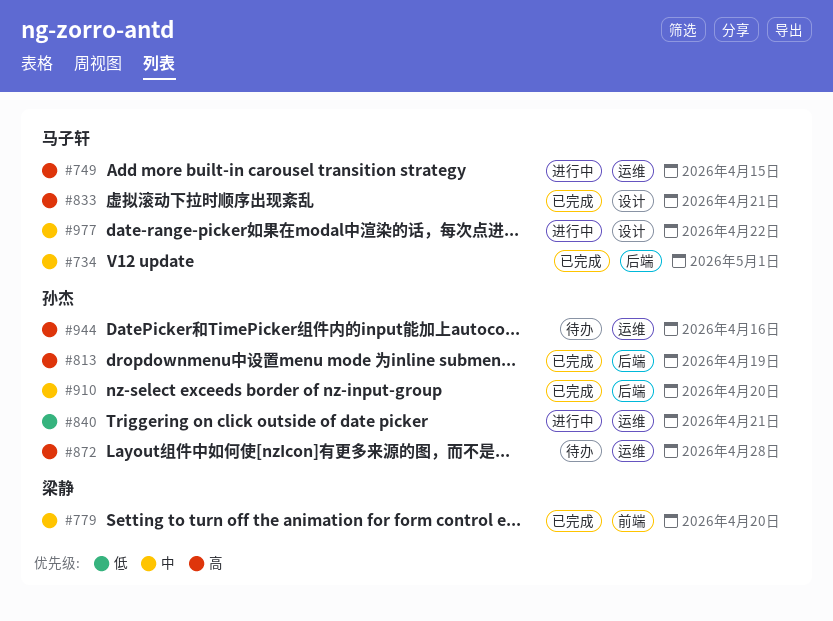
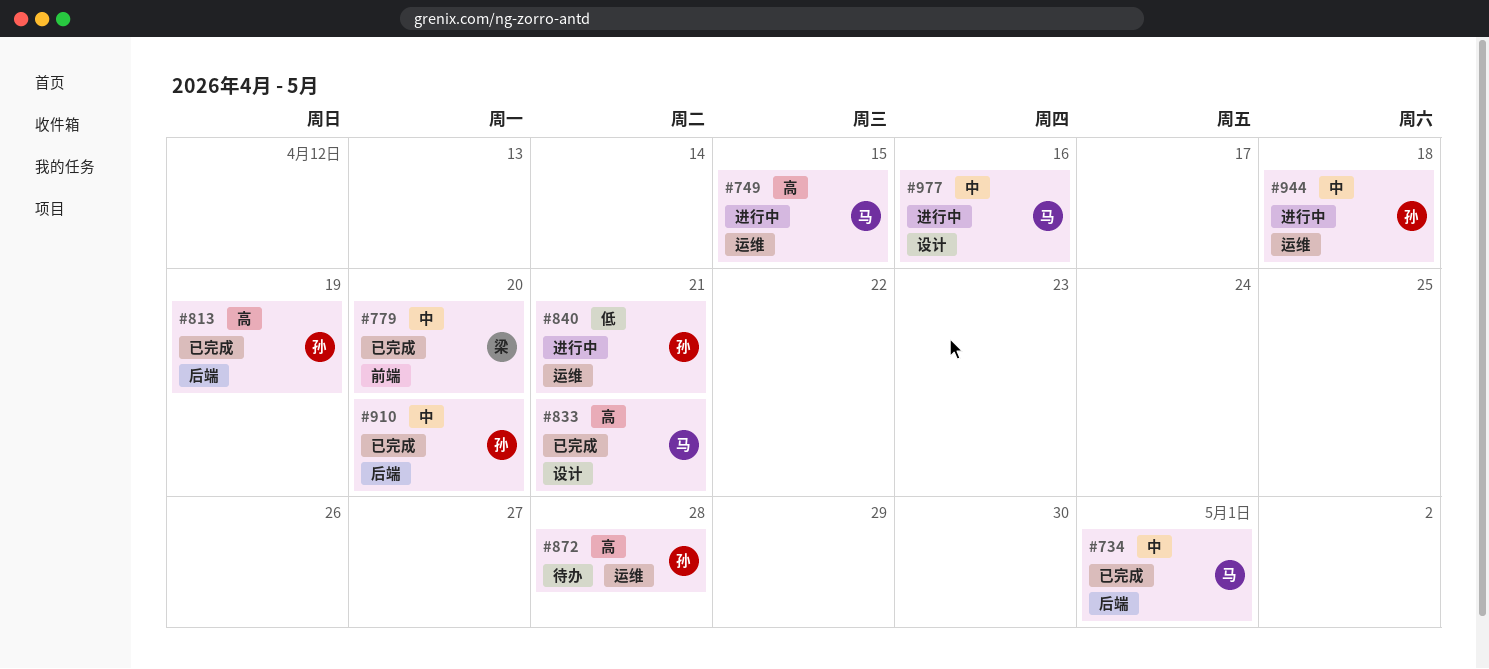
#944, status: 待办 -> 进行中
#944, priority: 高 -> 中
#944, due: Apr 16 -> Apr 18
#977, due: Apr 22 -> Apr 16

